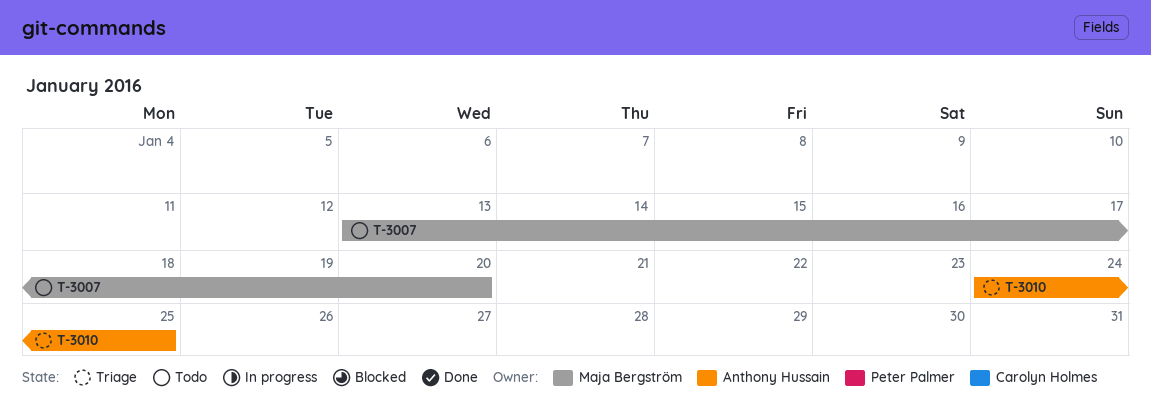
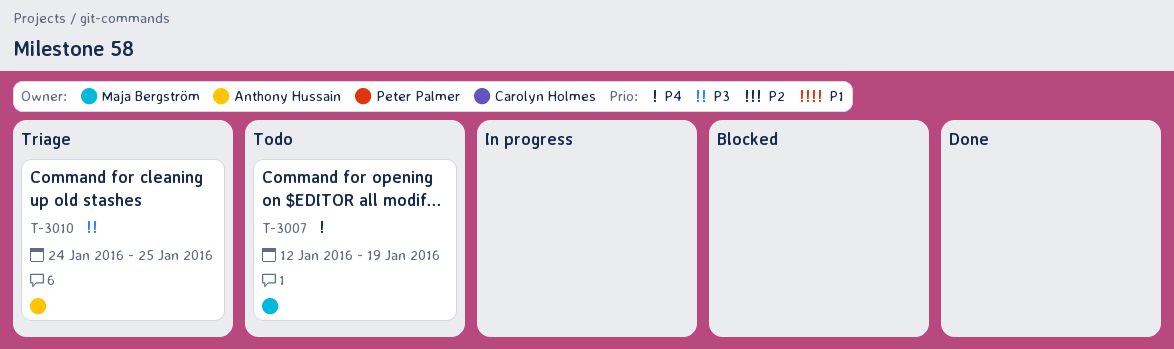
T-3007, start: Jan 13 -> Jan 12
T-3007, due: Jan 20 -> Jan 19

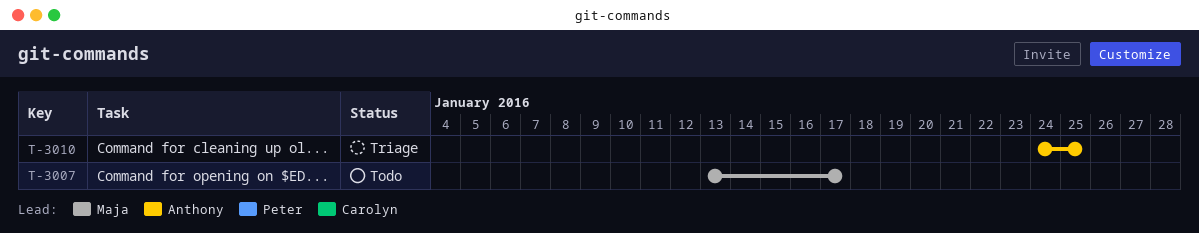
T-3007, start: Jan 12 -> Jan 13
T-3007, due: Jan 19 -> Jan 17

